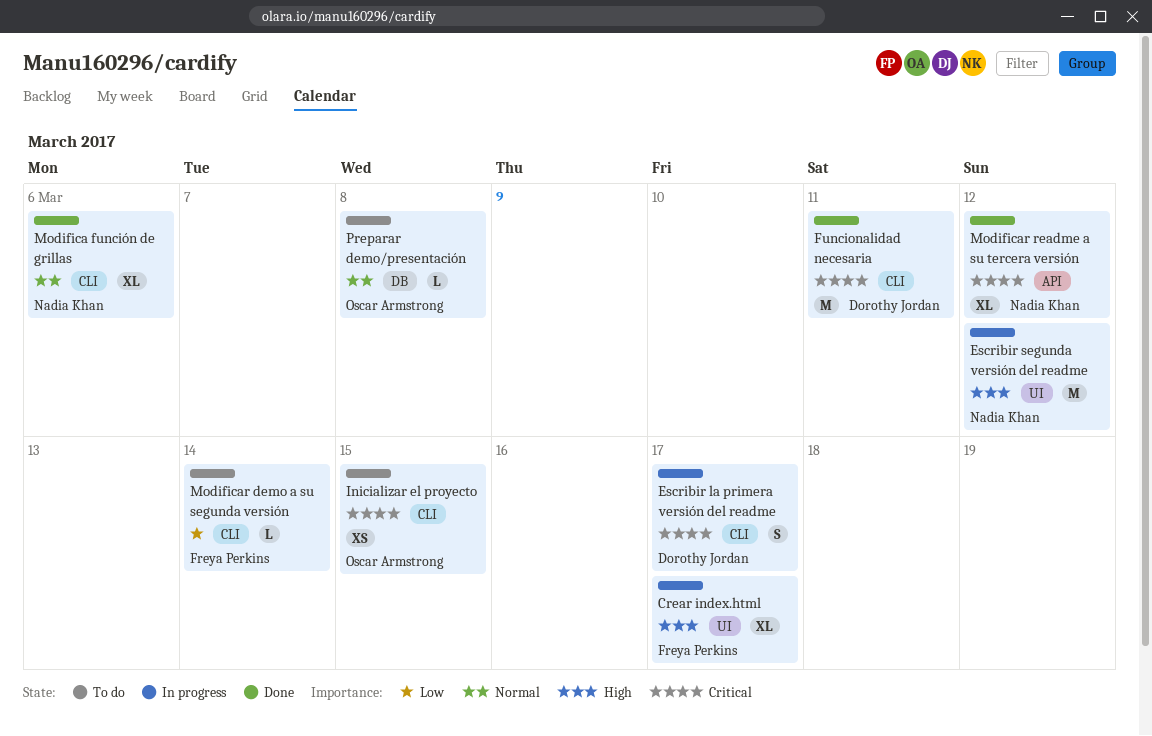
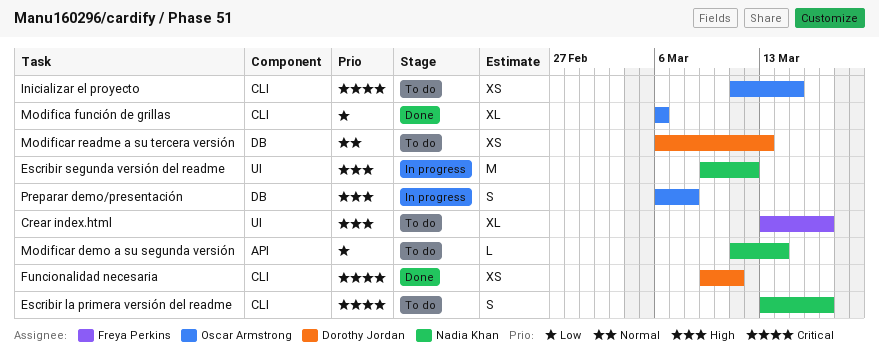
Crear index.html, status: In progress -> To do
Escribir la primera versión del readme, status: In progress -> To do
Escribir la primera versión del readme, owner: Dorothy Jordan -> Nadia Khan
Funcionalidad necesaria, estimate: M -> XS
Modifica función de grillas, owner: Nadia Khan -> Oscar Armstrong
Modifica función de grillas, priority: Normal -> Low
Modificar demo a su segunda versión, owner: Freya Perkins -> Nadia Khan
Modificar demo a su segunda versión, label: CLI -> API
Modificar readme a su tercera versión, status: Done -> To do
Modificar readme a su tercera versión, owner: Nadia Khan -> Dorothy Jordan
Modificar readme a su tercera versión, priority: Critical -> Normal
Modificar readme a su tercera versión, label: API -> DB
Modificar readme a su tercera versión, estimate: XL -> XS
Modificar readme a su tercera versión, due: Mar 12 -> Mar 13
Preparar demo/presentación, status: To do -> In progress
Preparar demo/presentación, priority: Normal -> High
Preparar demo/presentación, estimate: L -> S

